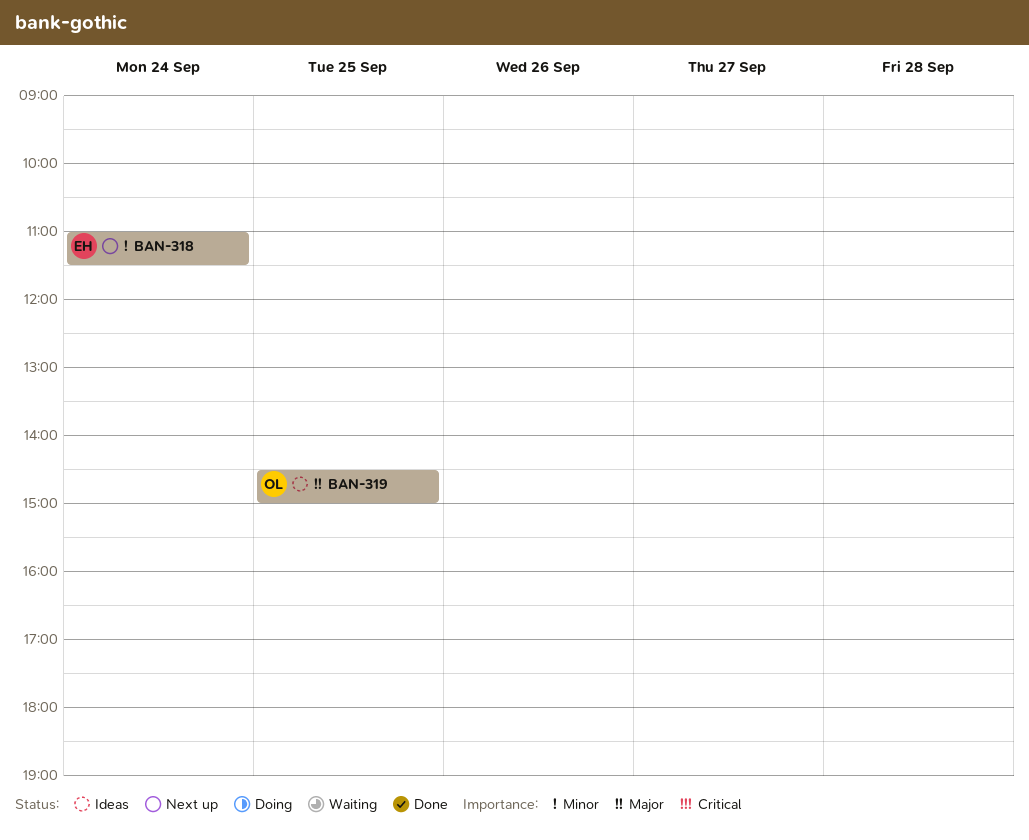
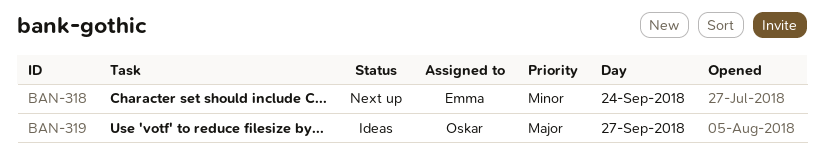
BAN-319, day: Sep 25 -> Sep 27

